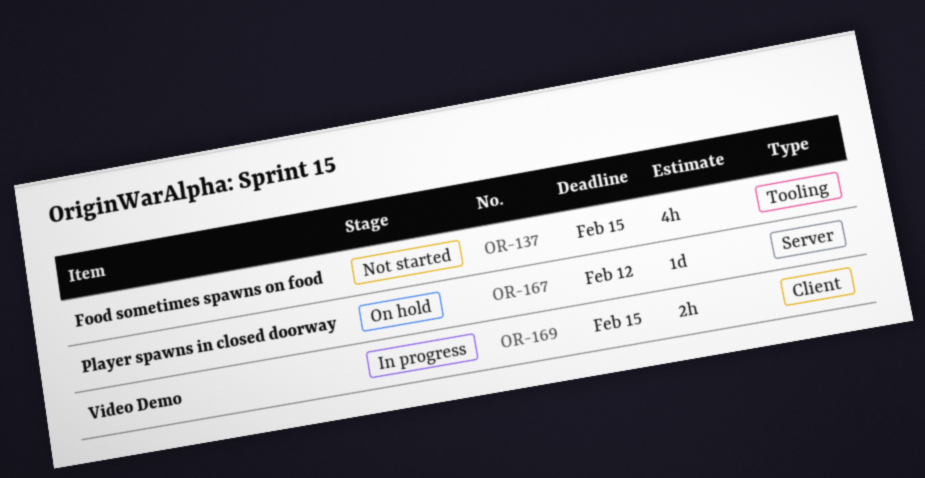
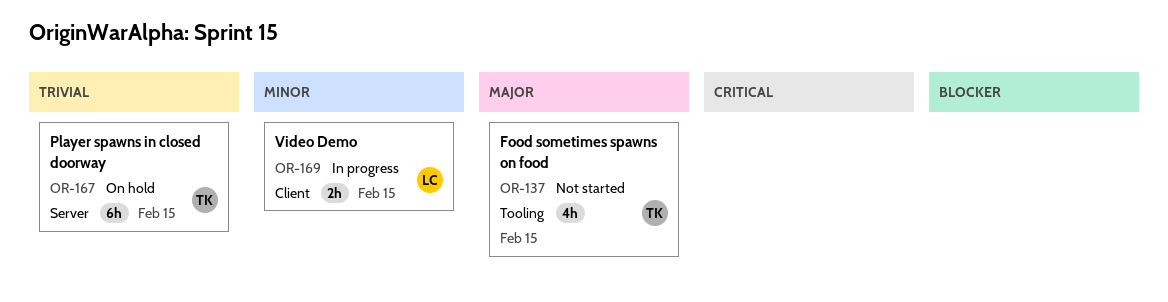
OR-167, estimate: 1d -> 6h
OR-167, due: Feb 12 -> Feb 15

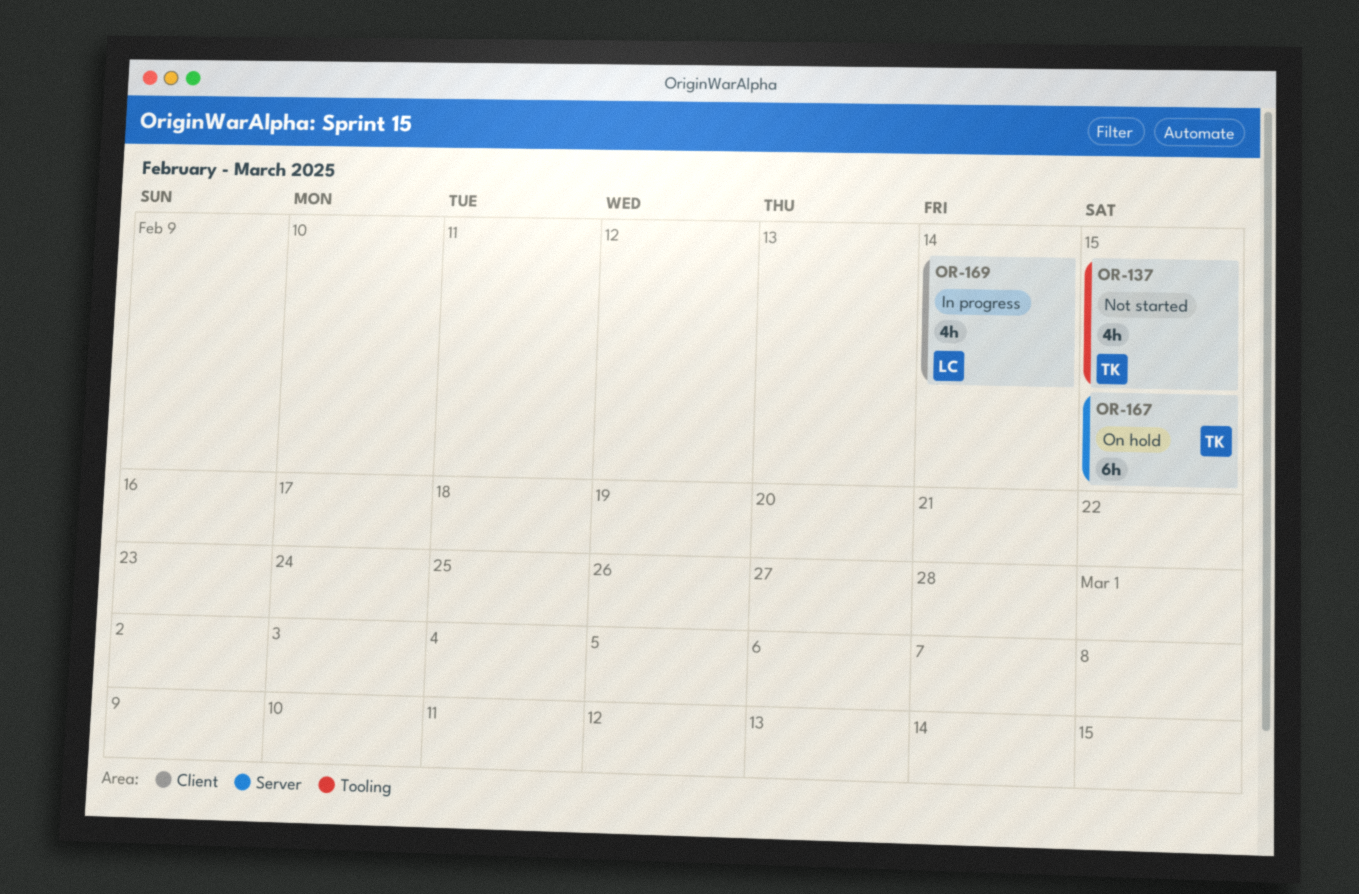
OR-169, estimate: 2h -> 4h
OR-169, due: Feb 15 -> Feb 14

